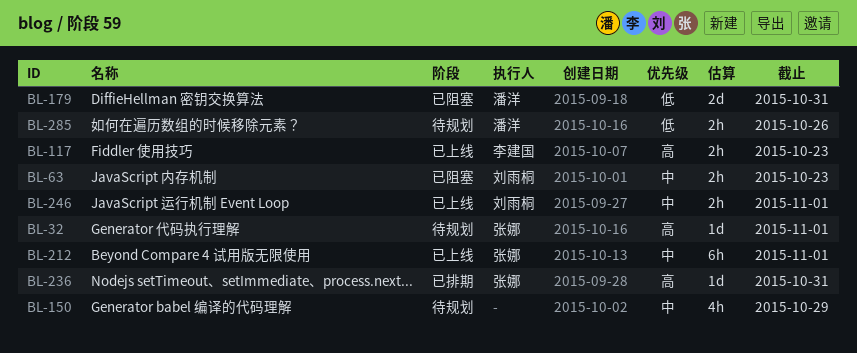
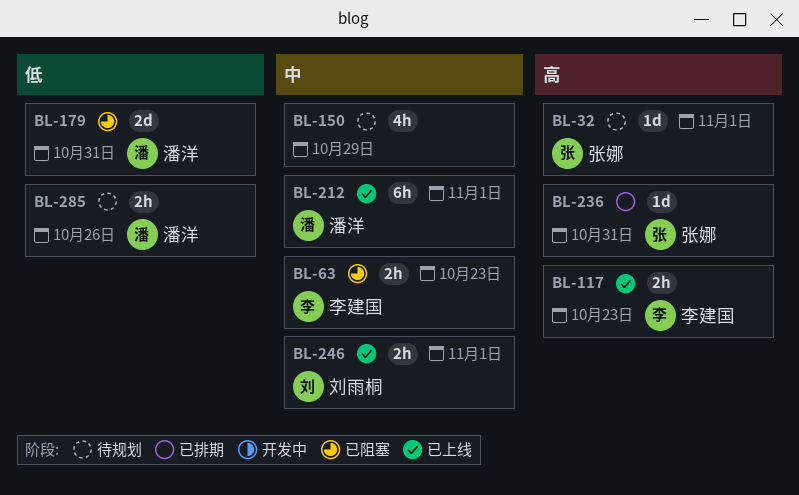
BL-63, owner: 刘雨桐 -> 李建国
BL-212, owner: 张娜 -> 潘洋

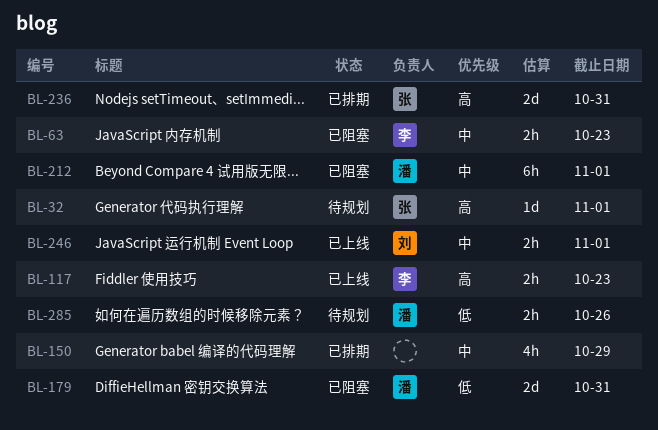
BL-150, status: 待规划 -> 已排期
BL-212, status: 已上线 -> 已阻塞
BL-236, estimate: 1d -> 2d

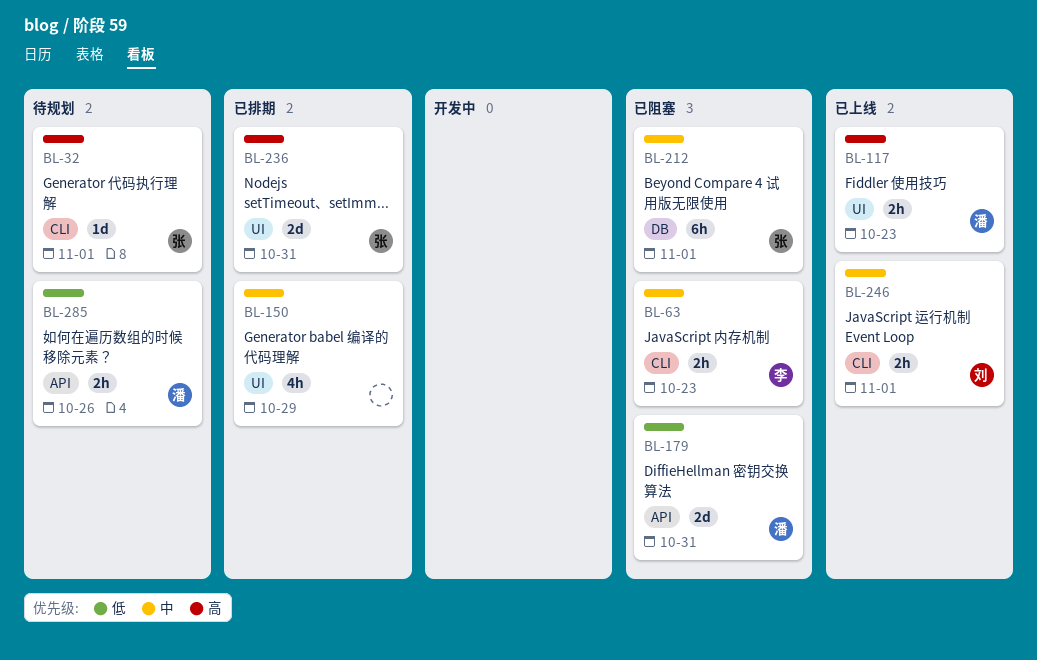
BL-117, owner: 李 -> 潘
BL-212, owner: 潘 -> 张

